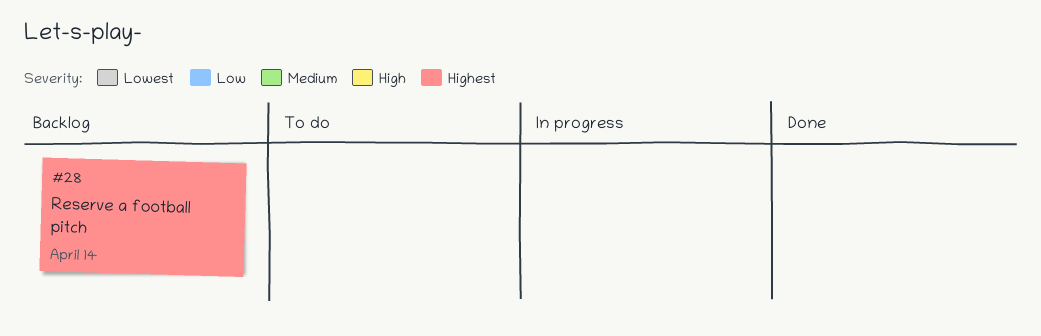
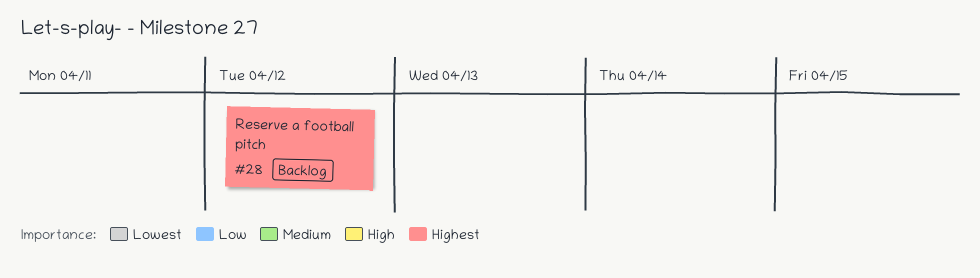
#28, due: Apr 14 -> Apr 12

